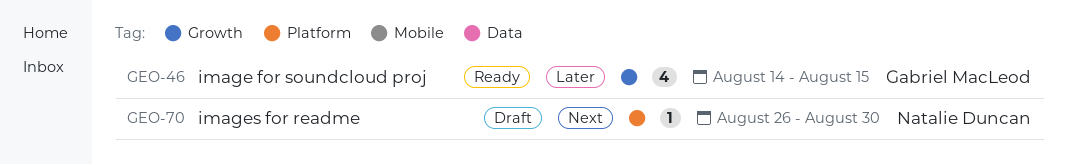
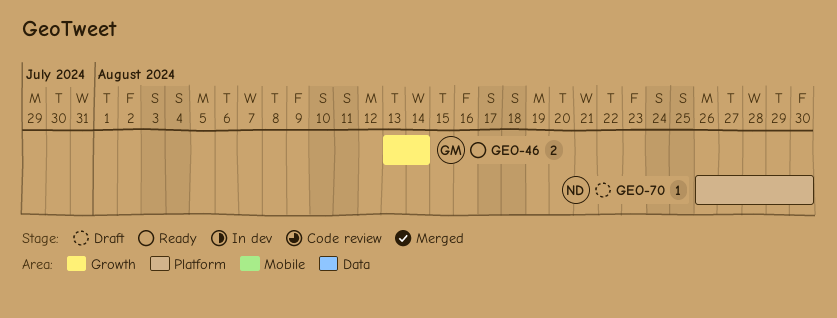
GEO-46, estimate: 4 -> 2
GEO-46, start: Aug 14 -> Aug 13
GEO-46, due: Aug 15 -> Aug 14

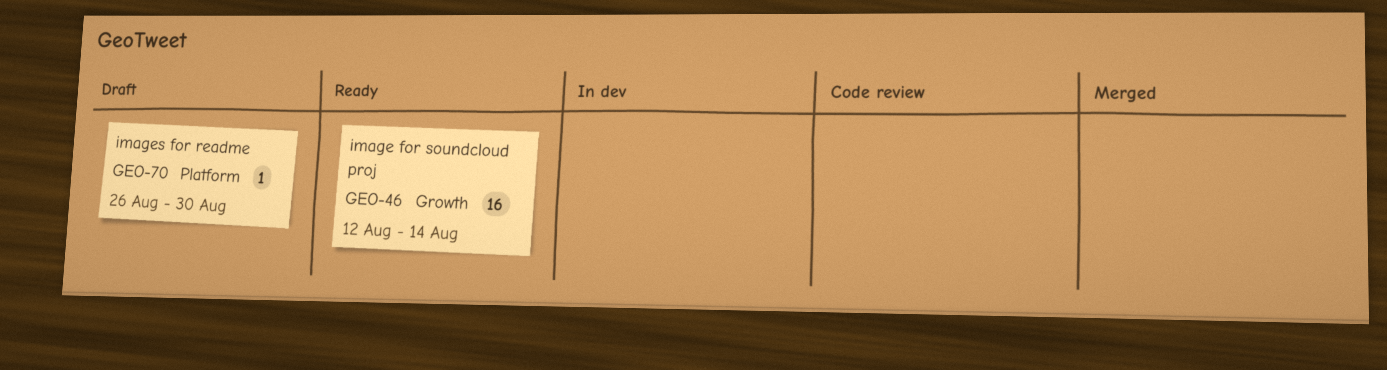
GEO-46, estimate: 2 -> 16
GEO-46, start: Aug 13 -> Aug 12

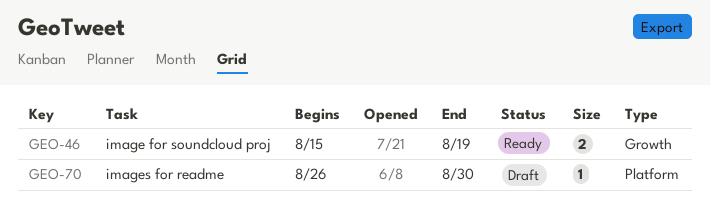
GEO-46, estimate: 16 -> 2
GEO-46, start: Aug 12 -> Aug 15
GEO-46, due: Aug 14 -> Aug 19

